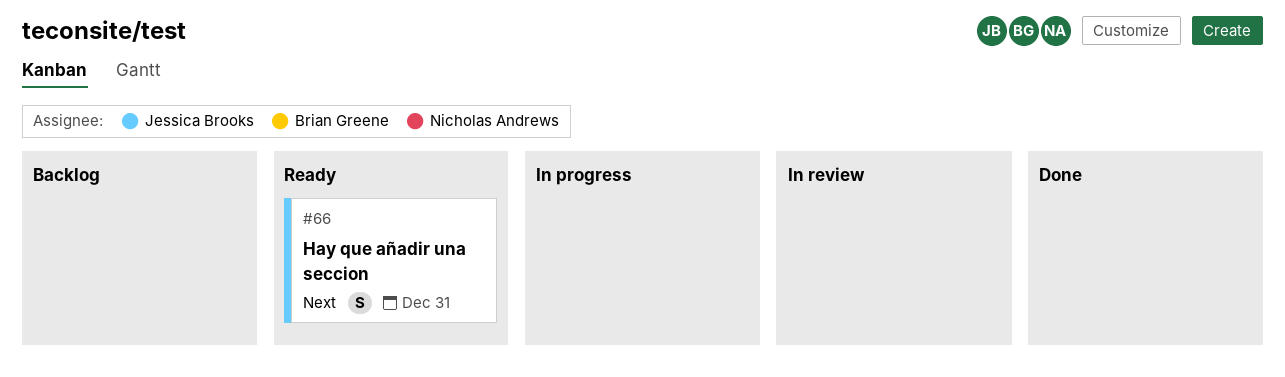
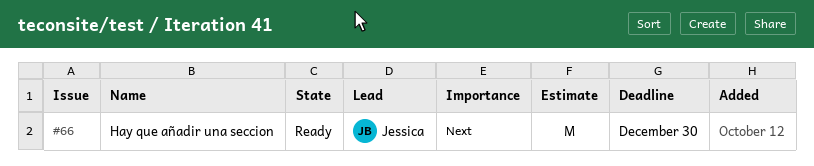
#66, estimate: S -> M
#66, due: Dec 31 -> Dec 30

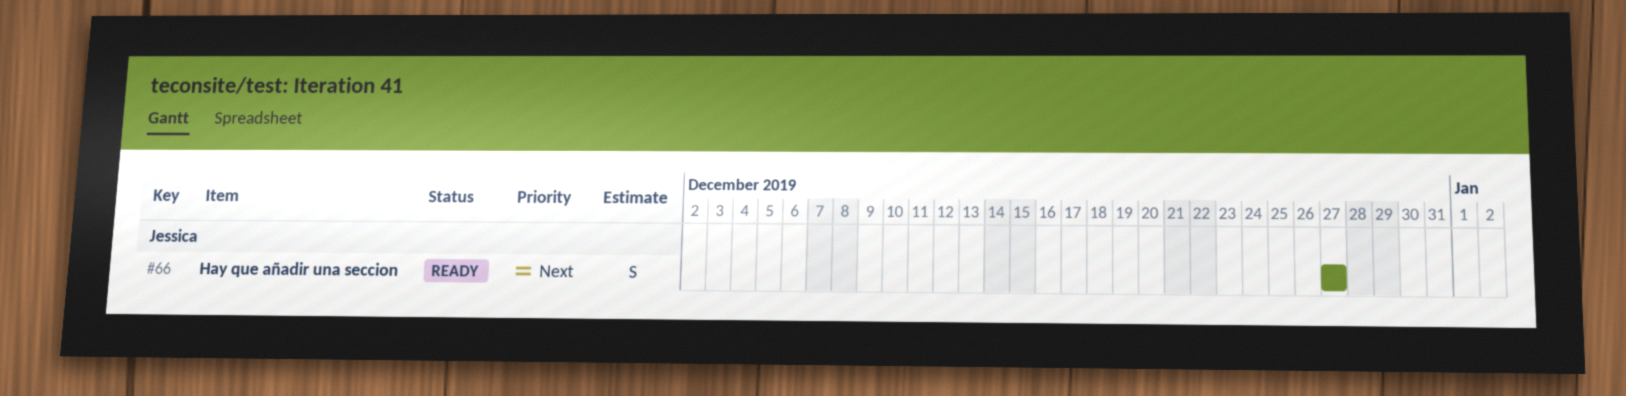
#66, estimate: M -> S
#66, due: Dec 30 -> Dec 27

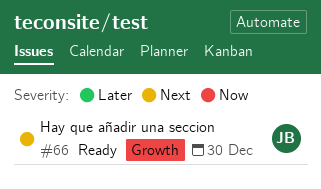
#66, due: Dec 27 -> Dec 30

